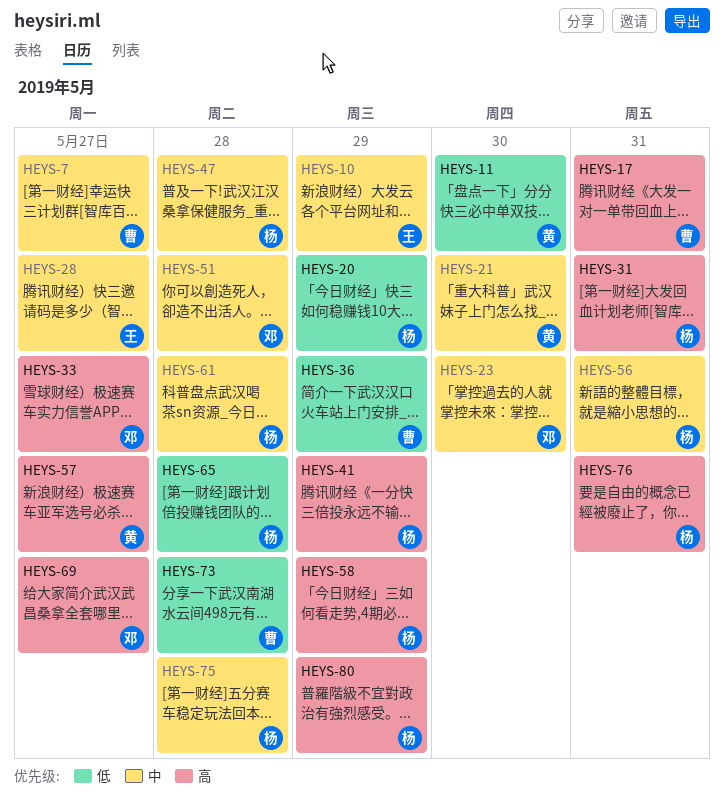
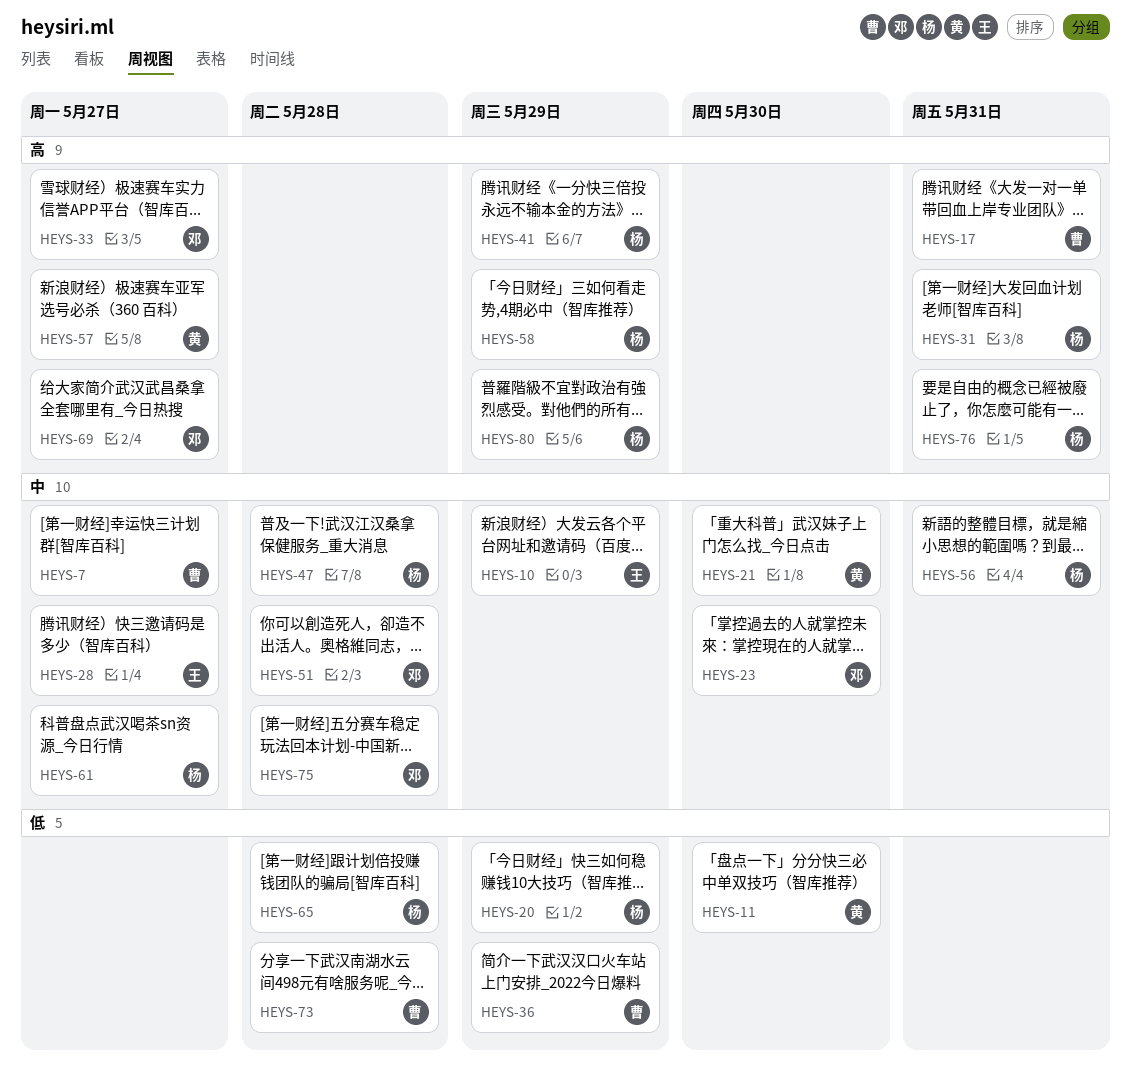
HEYS-61, due: May 28 -> May 27
HEYS-75, owner: 杨 -> 邓

